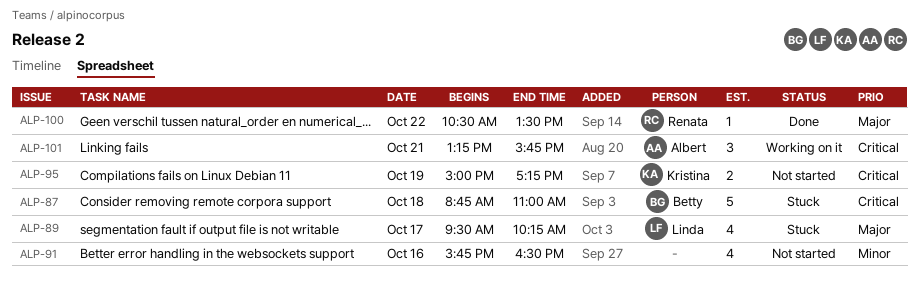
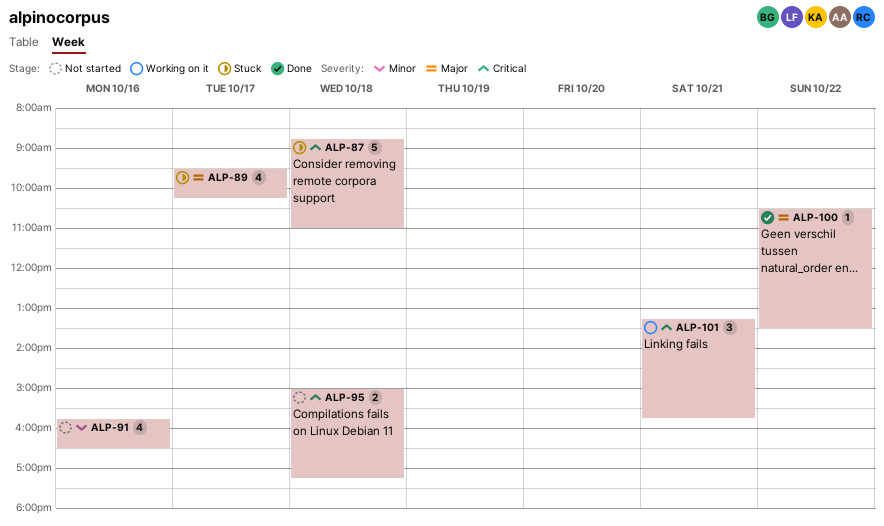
ALP-95, day: Oct 19 -> Oct 18

